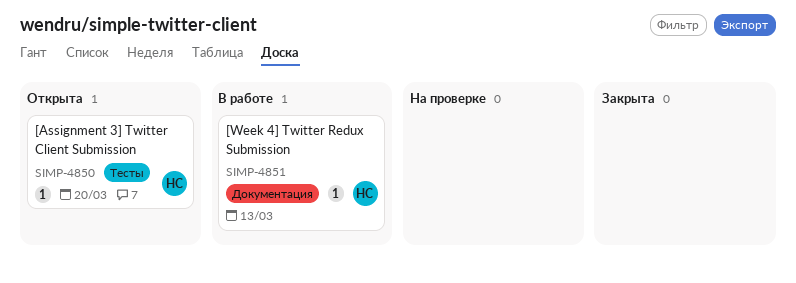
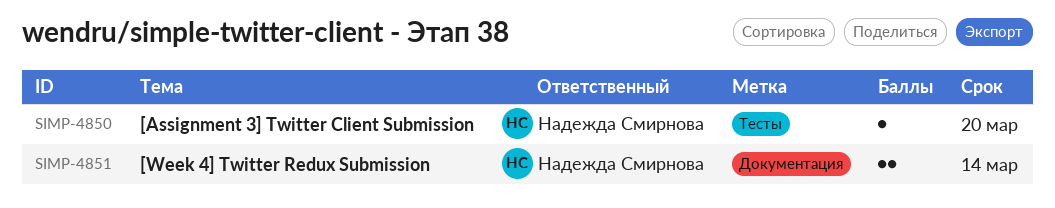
SIMP-4851, estimate: 1 -> 2
SIMP-4851, due: Mar 13 -> Mar 14

